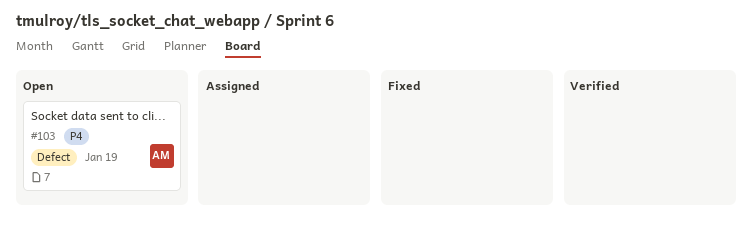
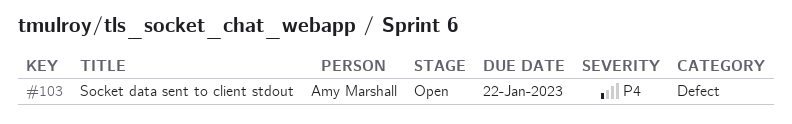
#103, due: Jan 19 -> Jan 22

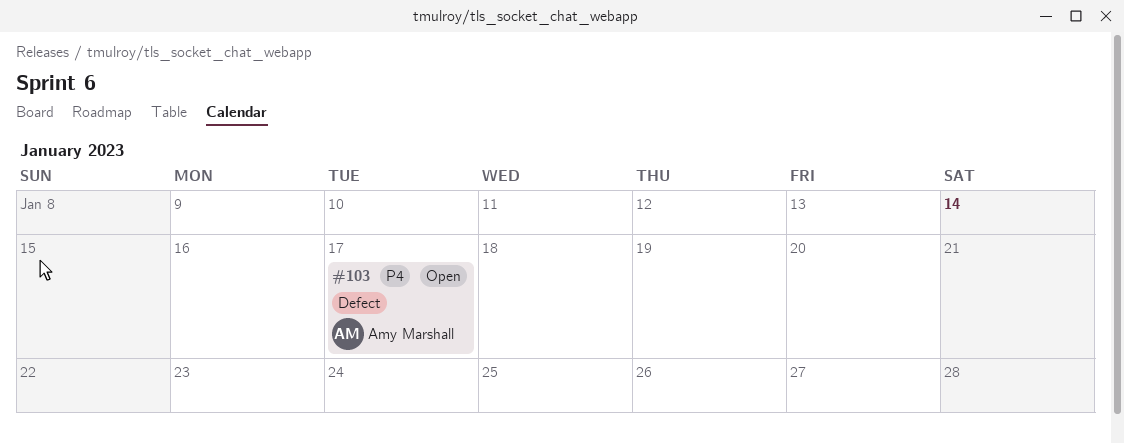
#103, due: Jan 22 -> Jan 17

